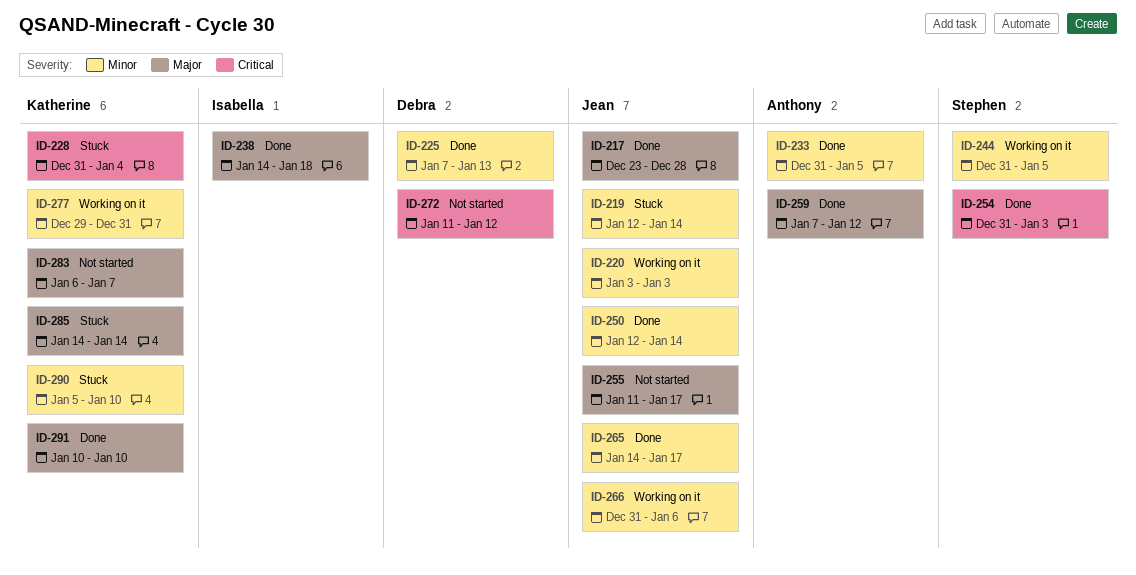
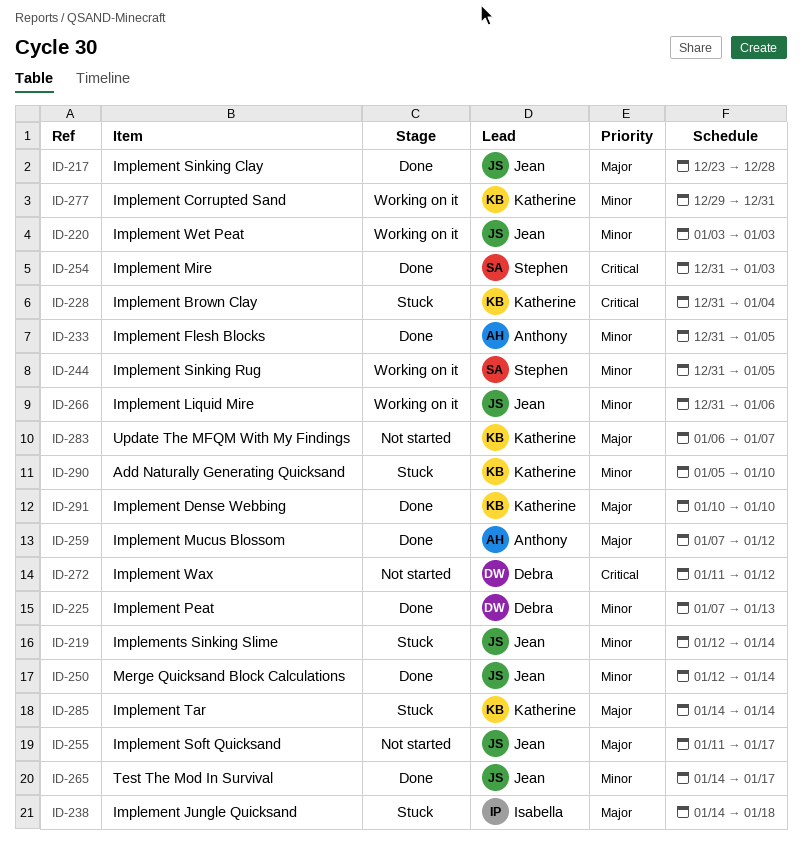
ID-238, status: Done -> Stuck

